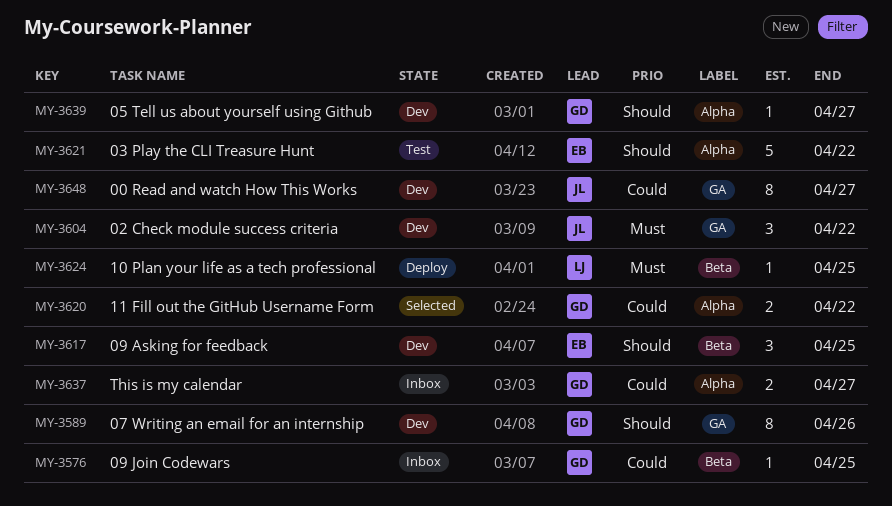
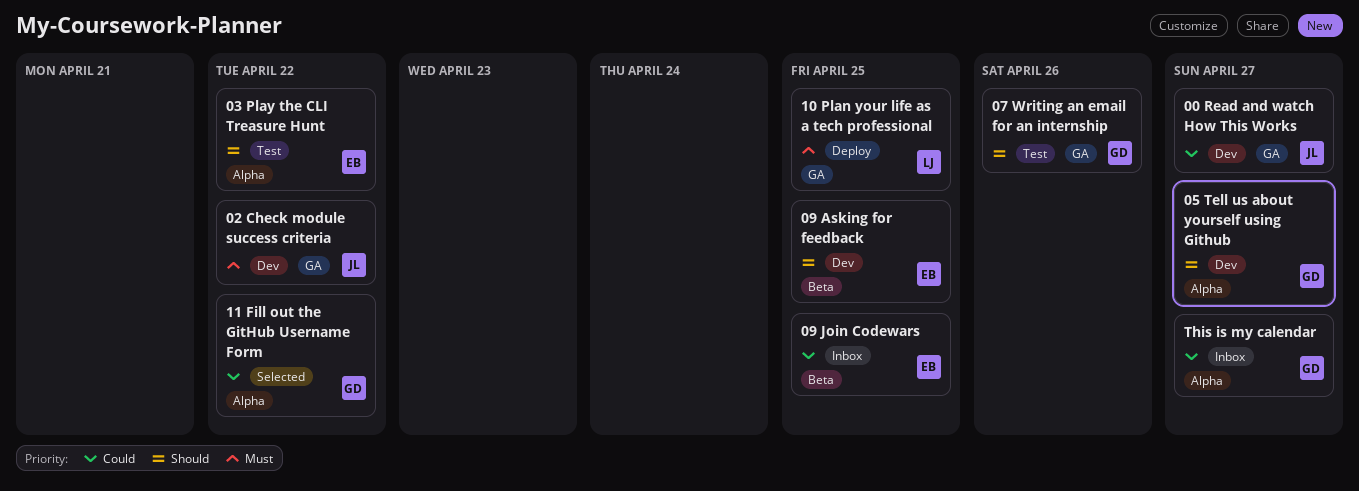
07 Writing an email for an internship, status: Dev -> Test
09 Join Codewars, owner: GD -> EB
10 Plan your life as a tech professional, label: Beta -> GA

